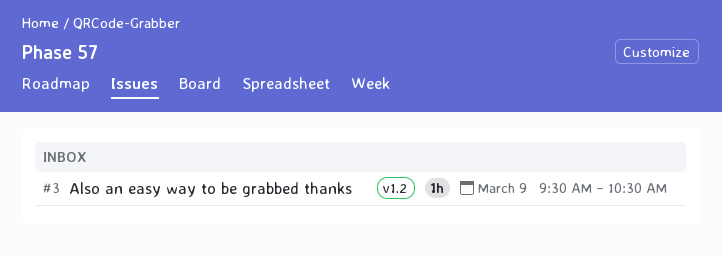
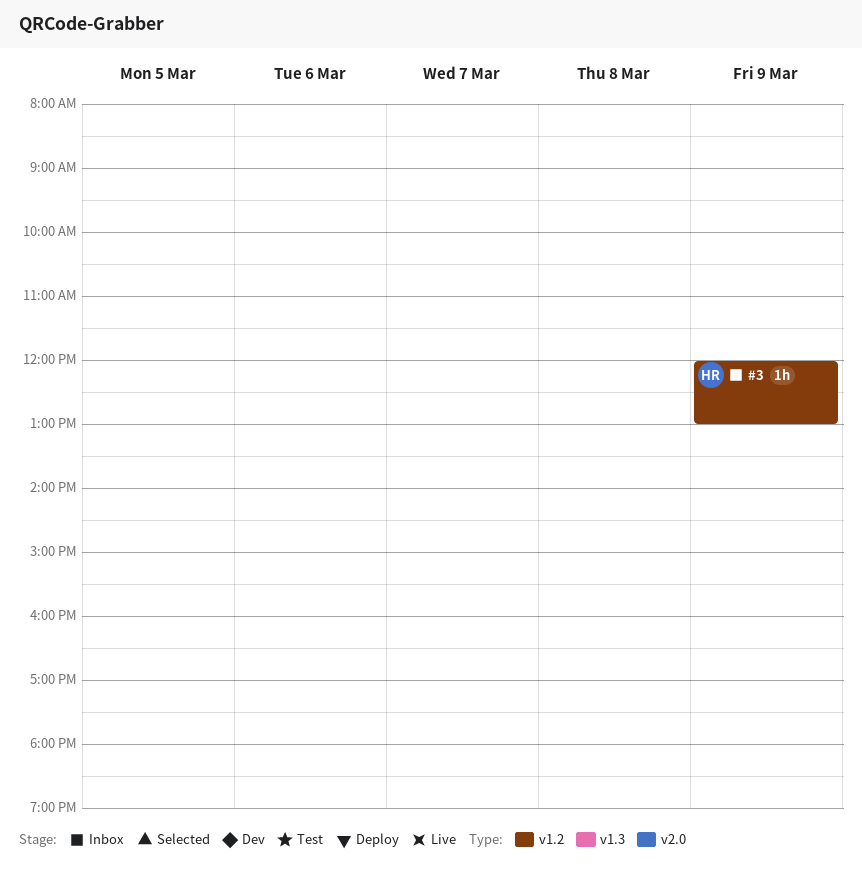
#3, begins: 09:30 -> 12:00
#3, ends: 10:30 -> 13:00

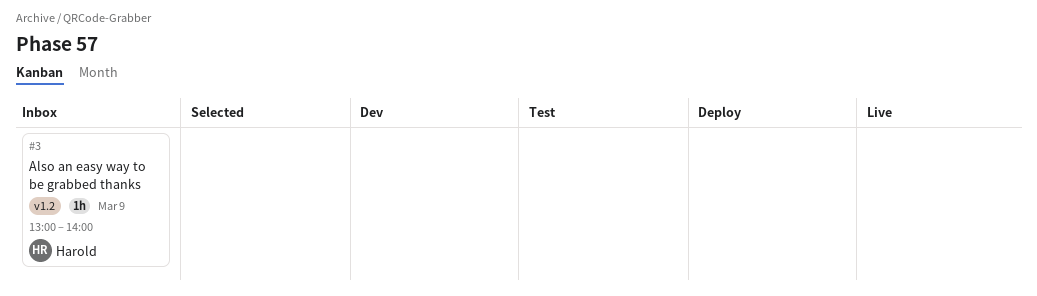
#3, begins: 12:00 -> 13:00
#3, ends: 13:00 -> 14:00

